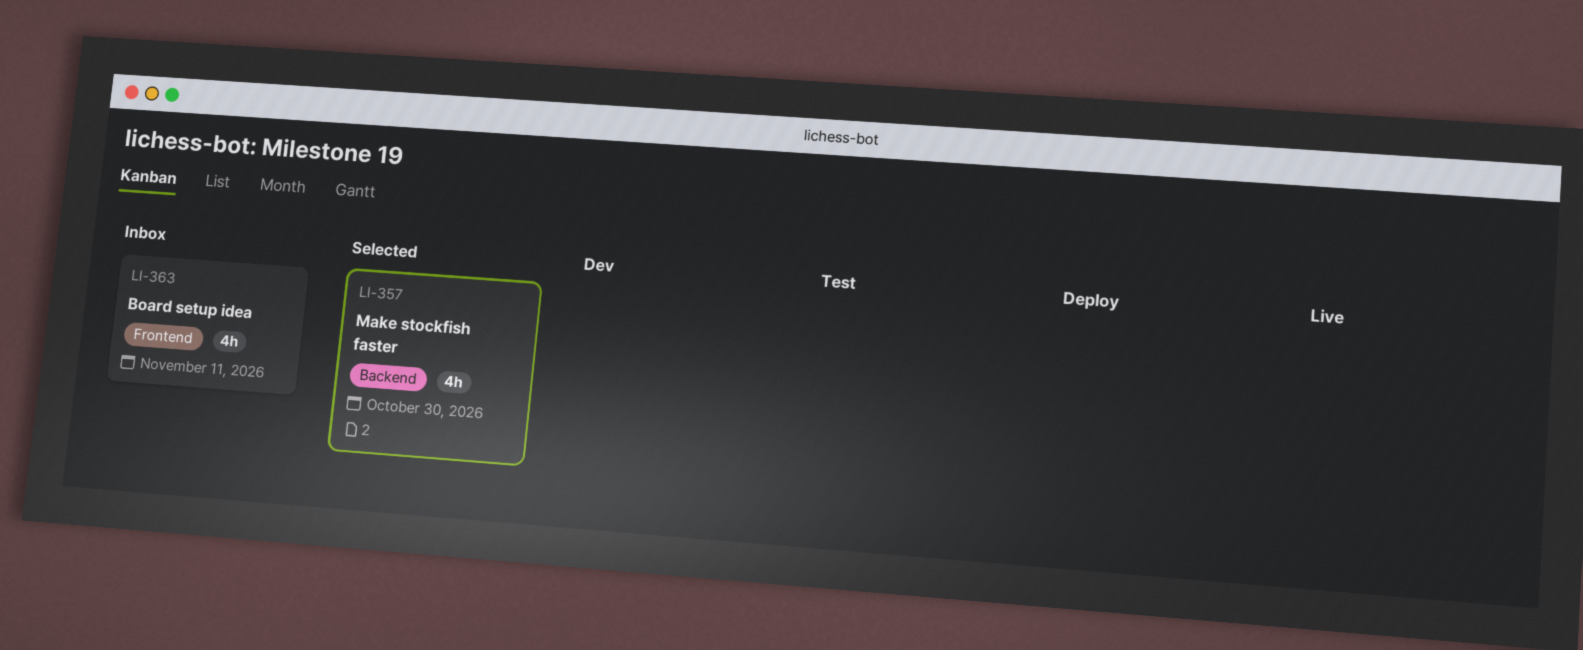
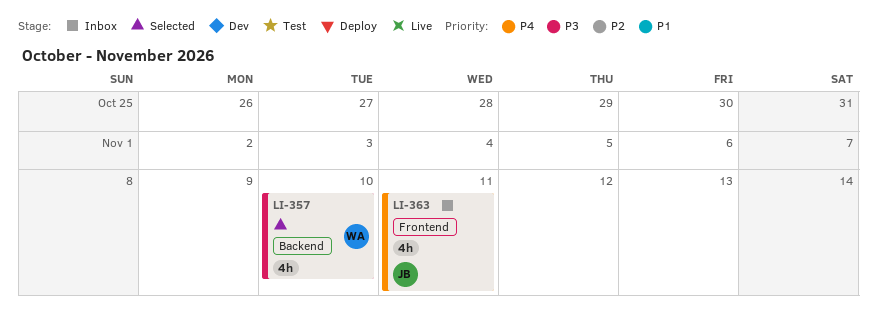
LI-357, due: Oct 30 -> Nov 10

